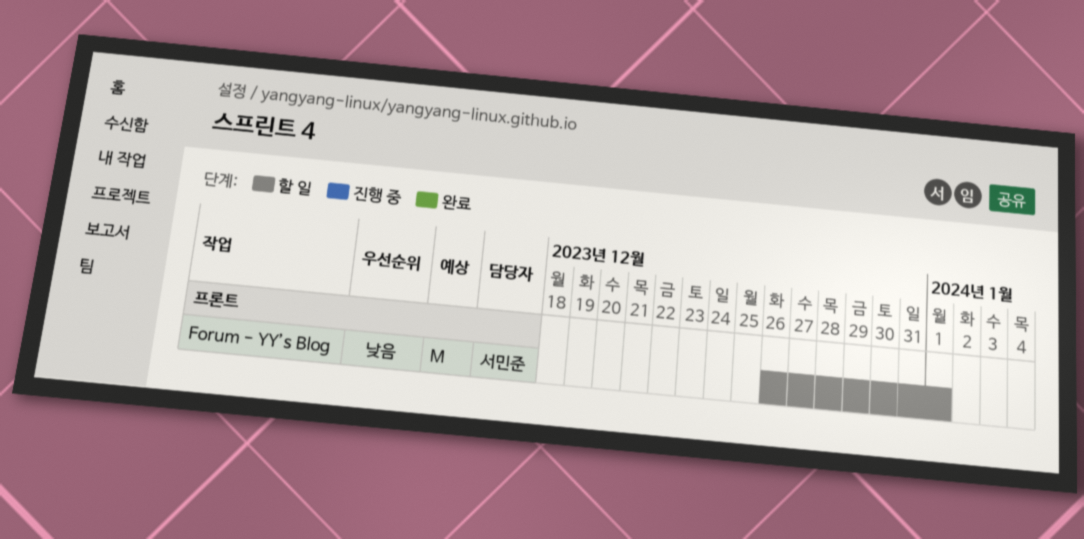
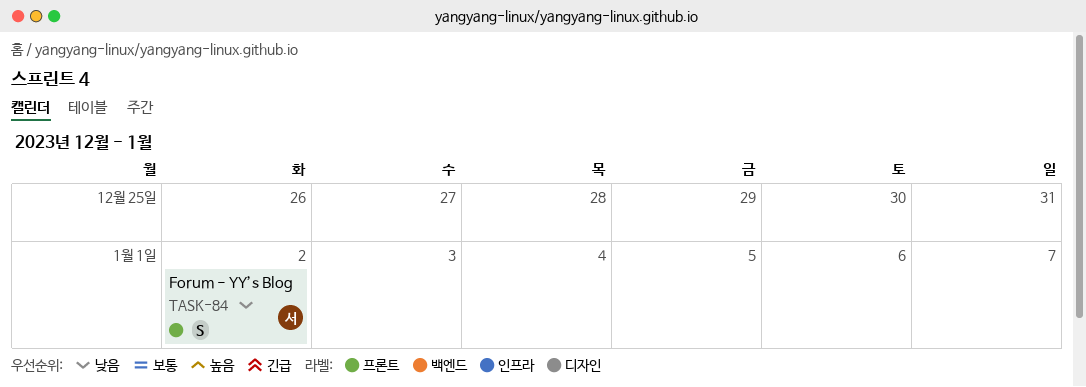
Forum - YY’s Blog, estimate: M -> S
Forum - YY’s Blog, due: Jan 1 -> Jan 2

